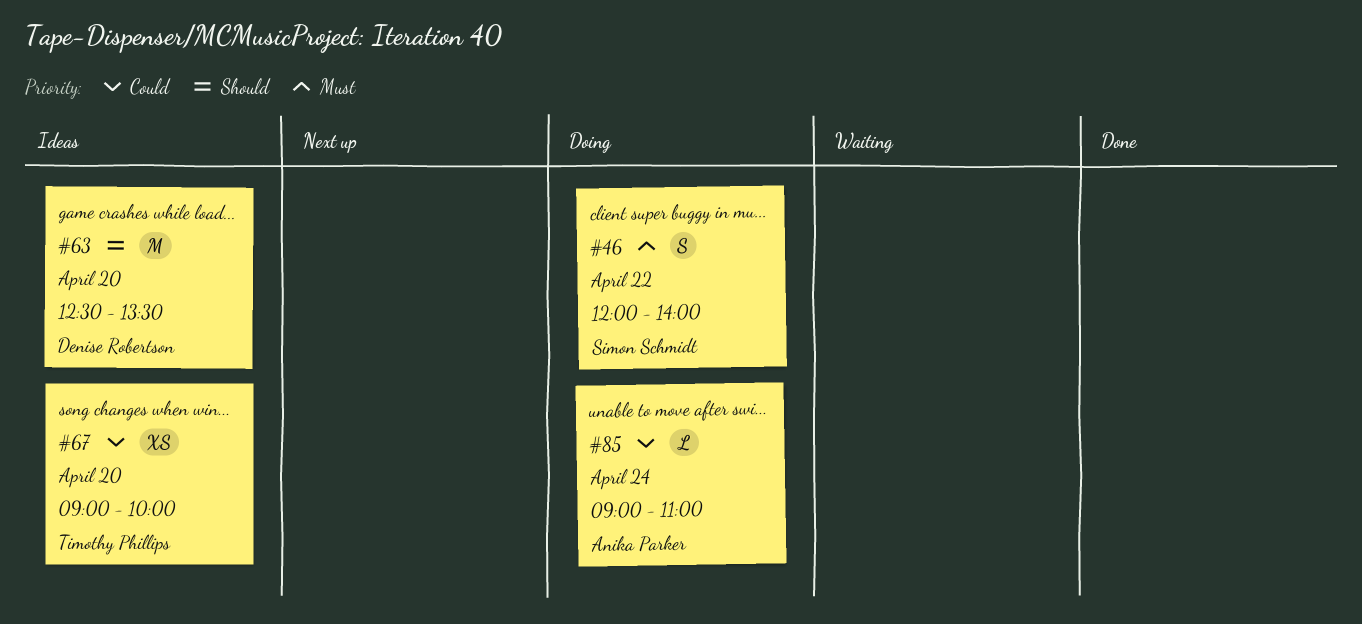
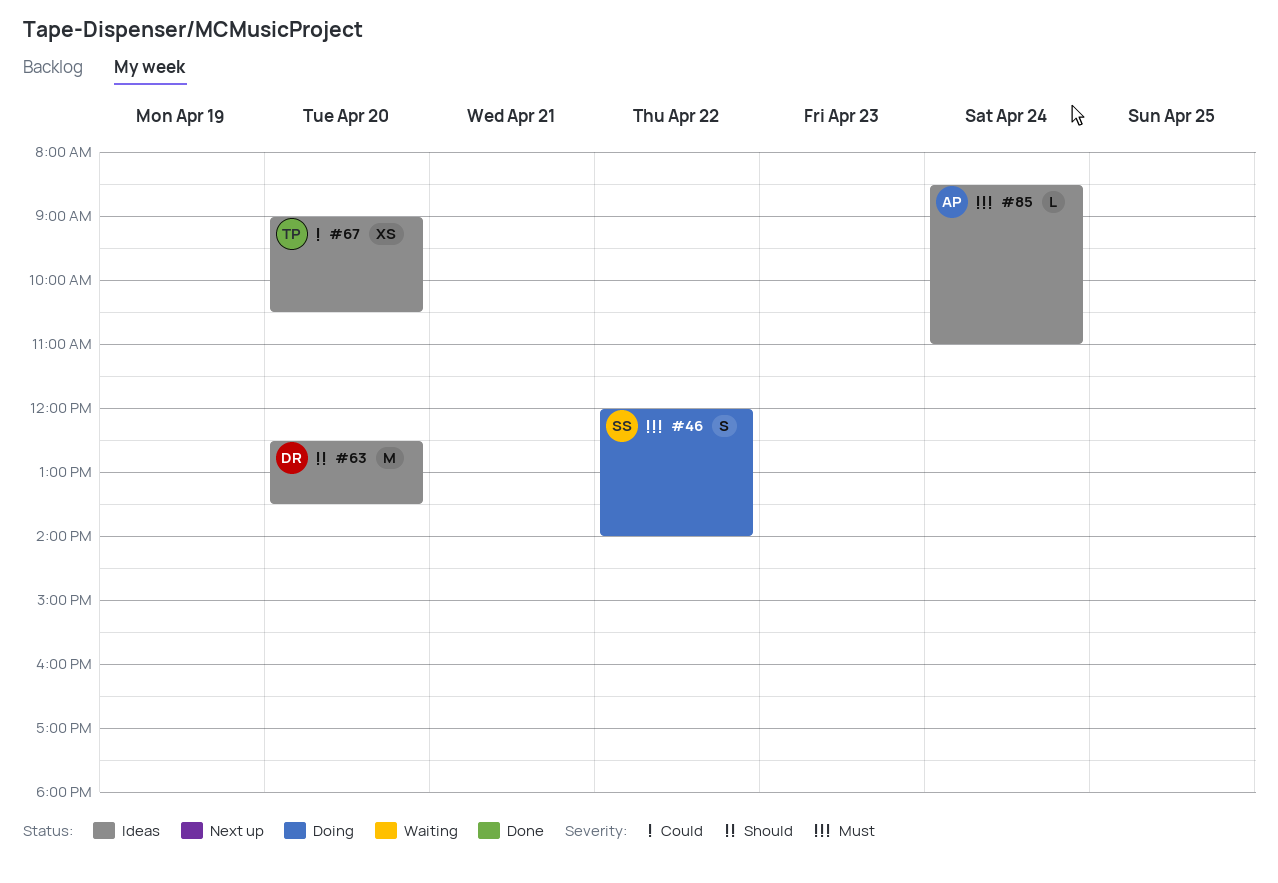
#67, ends: 10:00 -> 10:30
#85, status: Doing -> Ideas
#85, priority: Could -> Must
#85, begins: 09:00 -> 08:30

